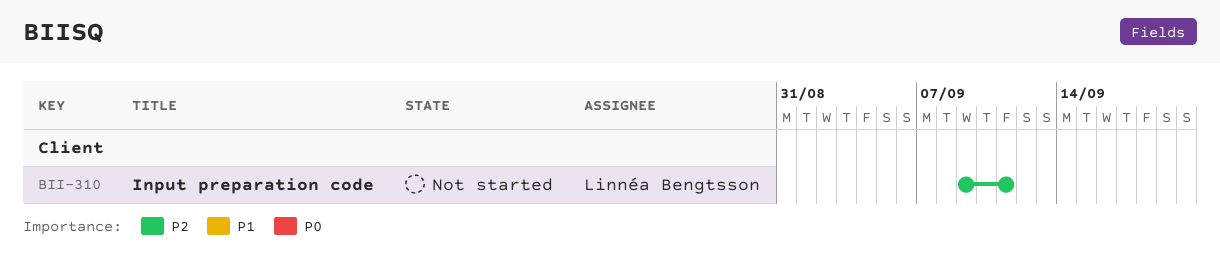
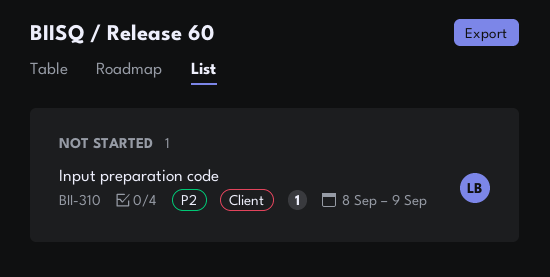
BII-310, start: Sep 9 -> Sep 8
BII-310, due: Sep 11 -> Sep 9

